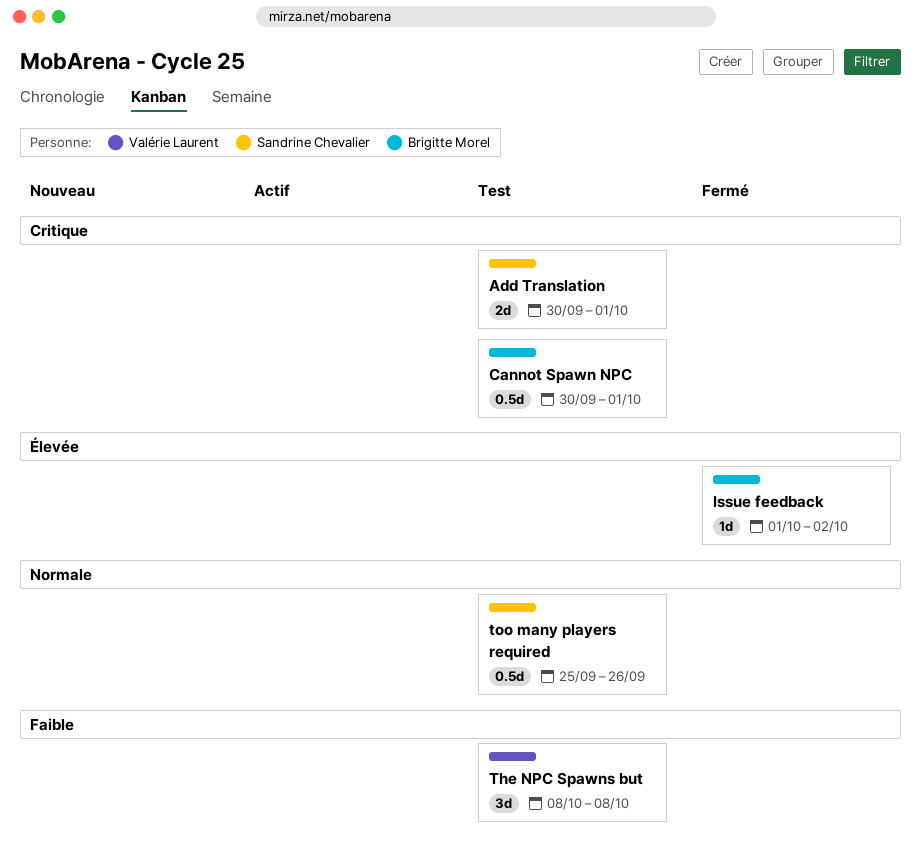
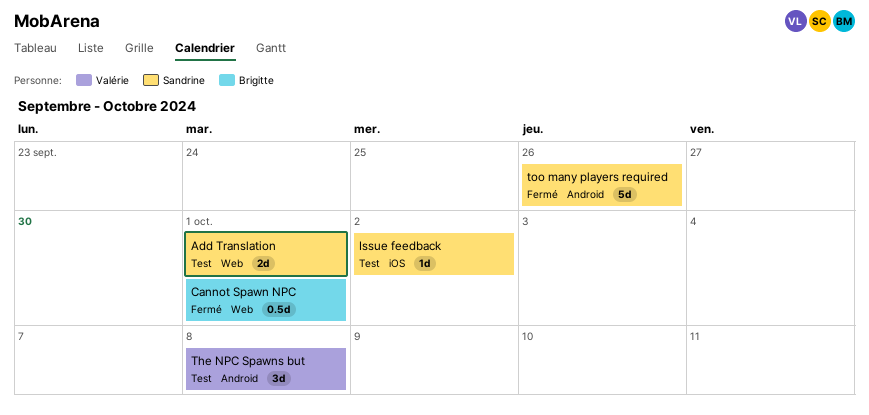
Cannot Spawn NPC, status: Test -> Fermé
Issue feedback, status: Fermé -> Test
Issue feedback, owner: Brigitte Morel -> Sandrine Chevalier
too many players required, status: Test -> Fermé
too many players required, estimate: 0.5d -> 5d

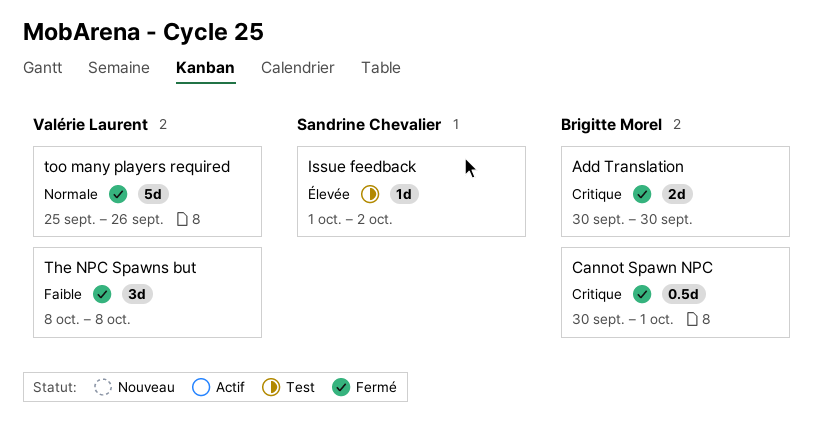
Add Translation, status: Test -> Fermé
Add Translation, owner: Sandrine Chevalier -> Brigitte Morel
Add Translation, due: Oct 1 -> Sep 30
The NPC Spawns but, status: Test -> Fermé
too many players required, owner: Sandrine Chevalier -> Valérie Laurent

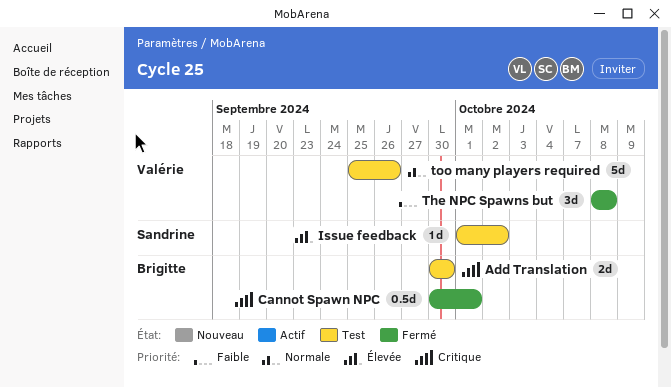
Add Translation, status: Fermé -> Test
too many players required, status: Fermé -> Test

